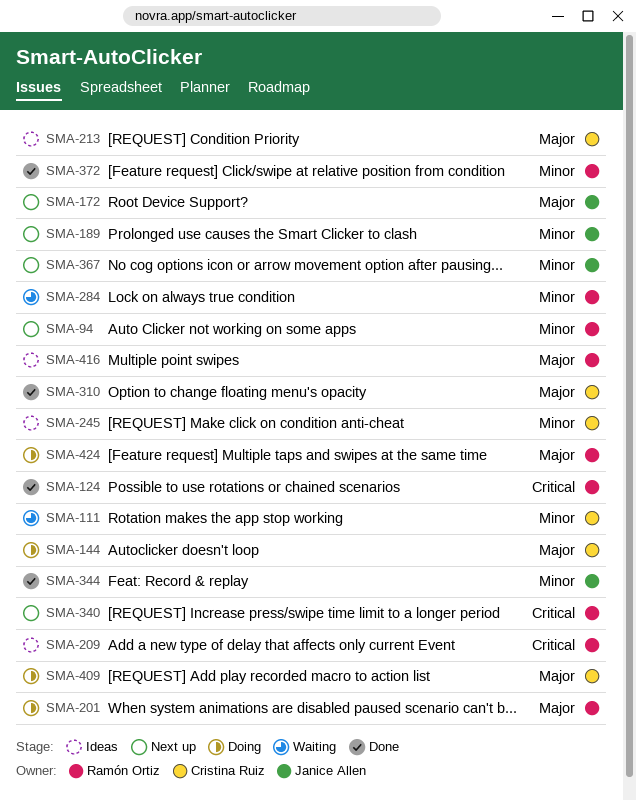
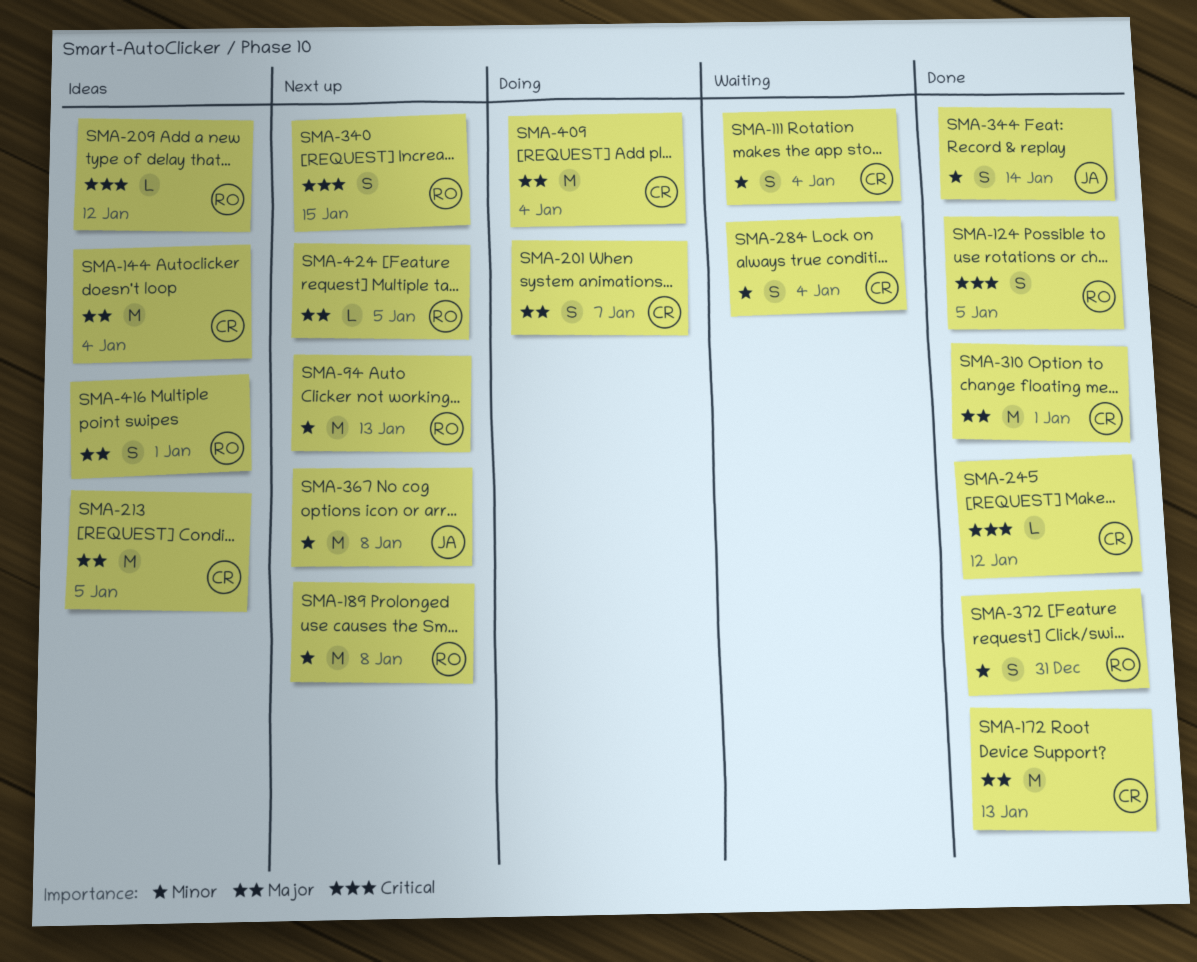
SMA-144, status: Doing -> Ideas
SMA-172, status: Next up -> Done
SMA-172, owner: Janice Allen -> Cristina Ruiz
SMA-189, owner: Janice Allen -> Ramón Ortiz
SMA-201, owner: Ramón Ortiz -> Cristina Ruiz
SMA-245, status: Ideas -> Done
SMA-245, priority: Minor -> Critical
SMA-284, owner: Ramón Ortiz -> Cristina Ruiz
SMA-424, status: Doing -> Next up

